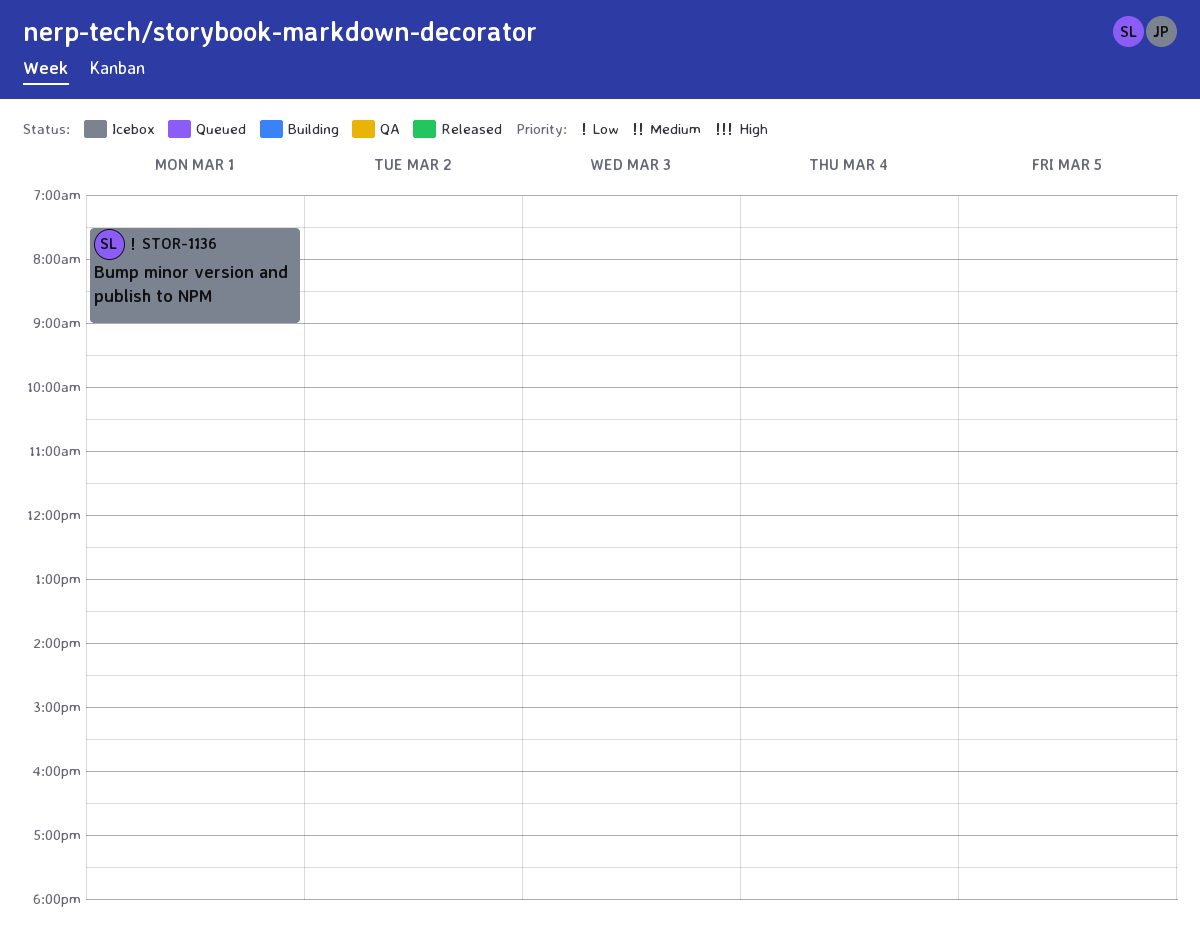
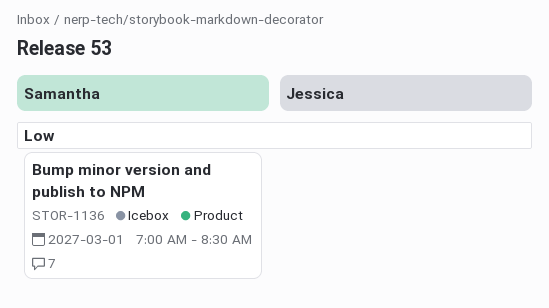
STOR-1136, begins: 07:30 -> 07:00
STOR-1136, ends: 09:00 -> 08:30

